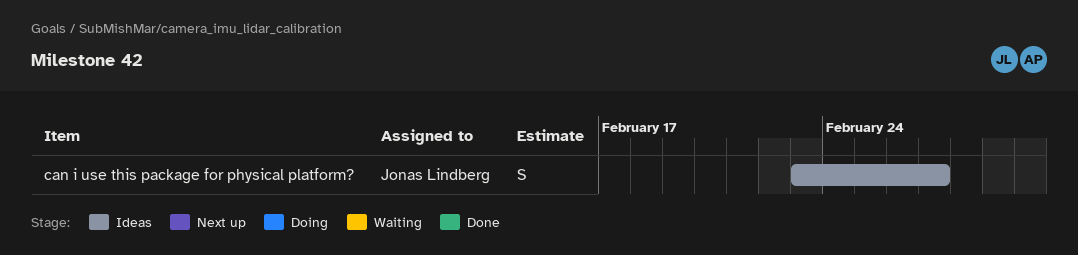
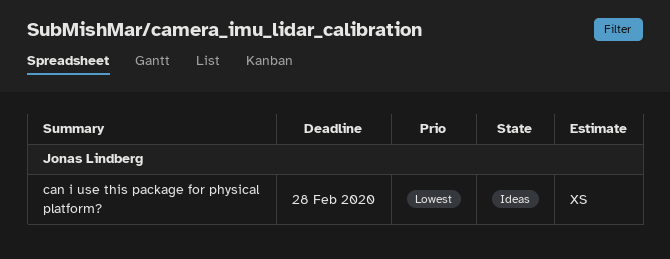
can i use this package for physical platform?, estimate: S -> XS
can i use this package for physical platform?, due: Feb 27 -> Feb 28

